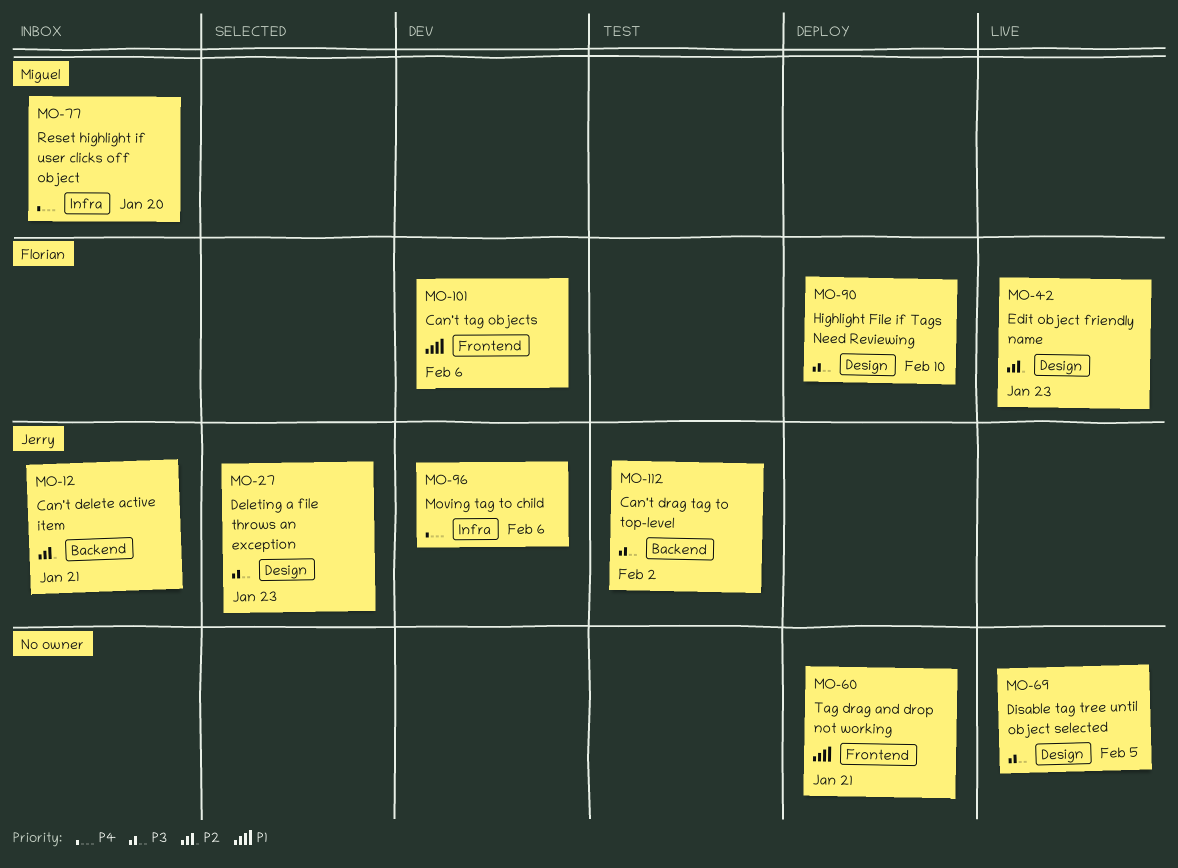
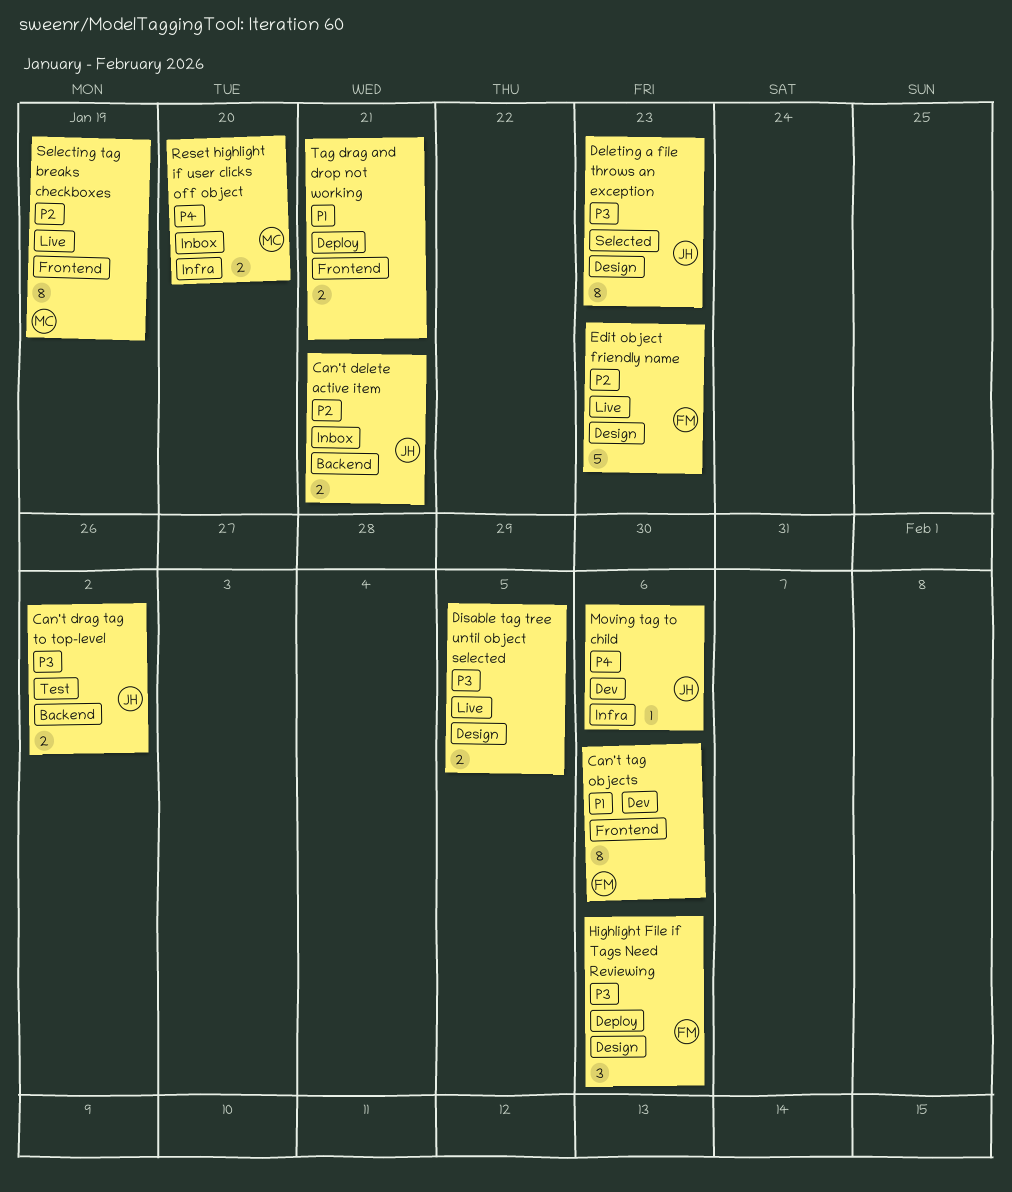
Highlight File if Tags Need Reviewing, due: Feb 10 -> Feb 6
Selecting tag breaks checkboxes: none -> present

